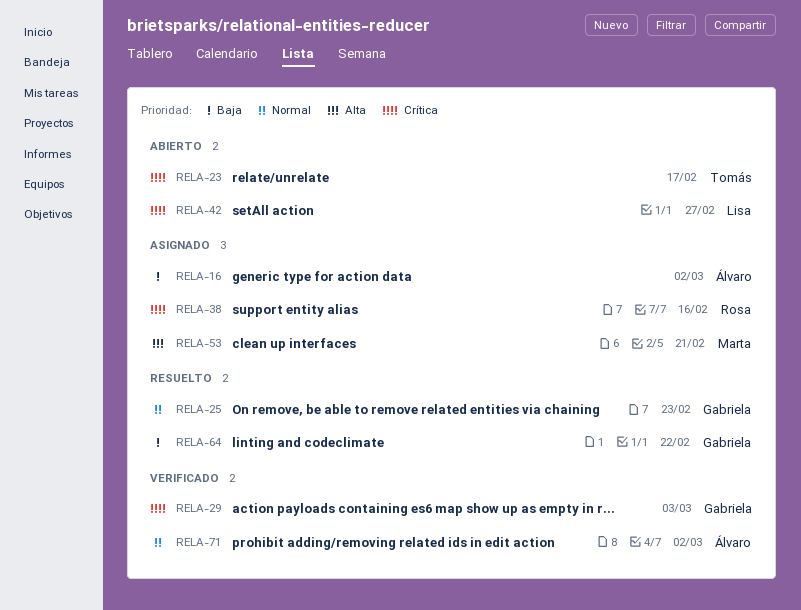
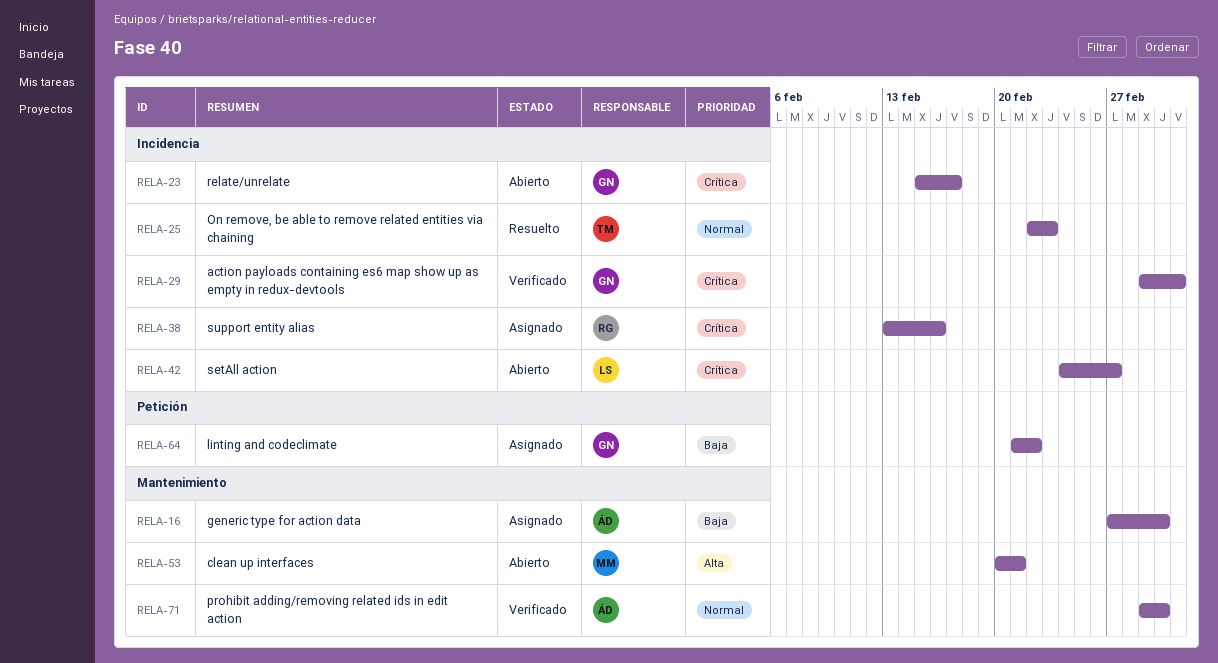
RELA-23, owner: Tomás -> Gabriela
RELA-25, owner: Gabriela -> Tomás
RELA-53, status: Asignado -> Abierto
RELA-64, status: Resuelto -> Asignado

